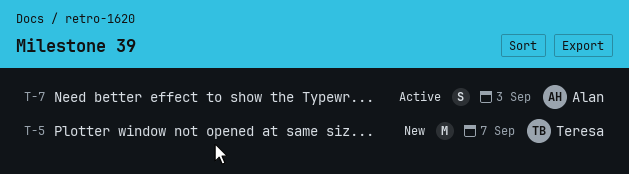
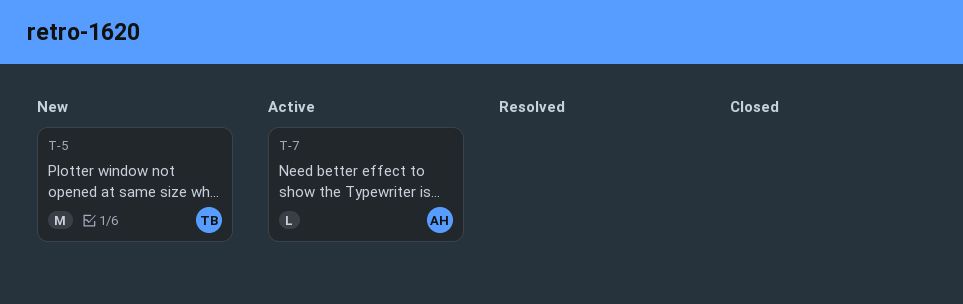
T-7, estimate: S -> L

